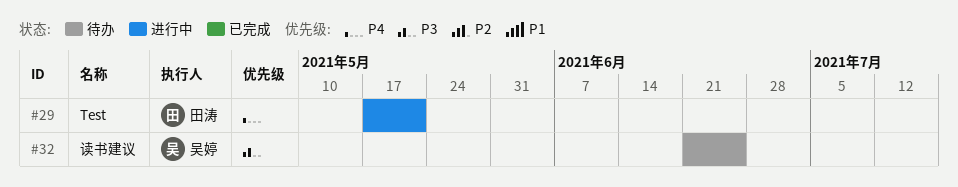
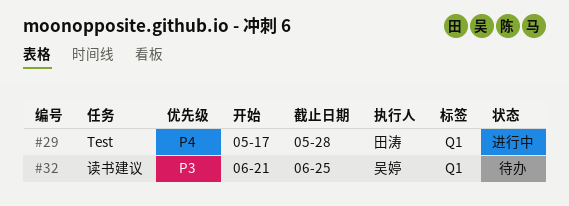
#29, due: May 21 -> May 28

